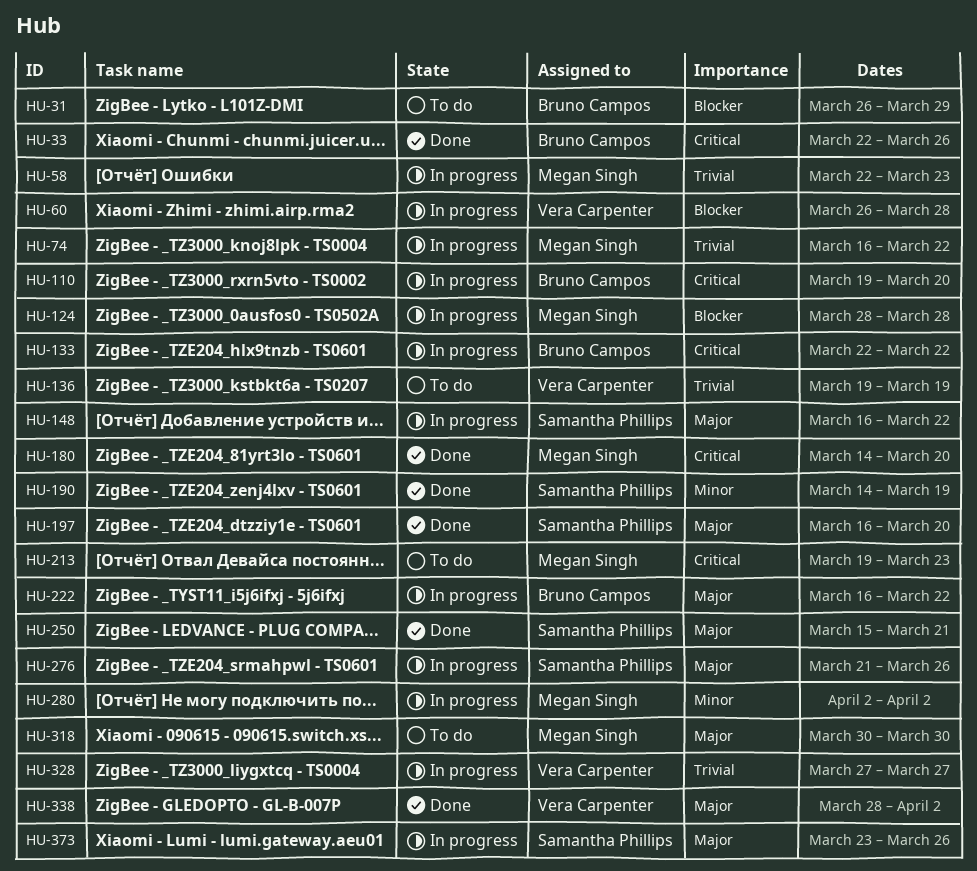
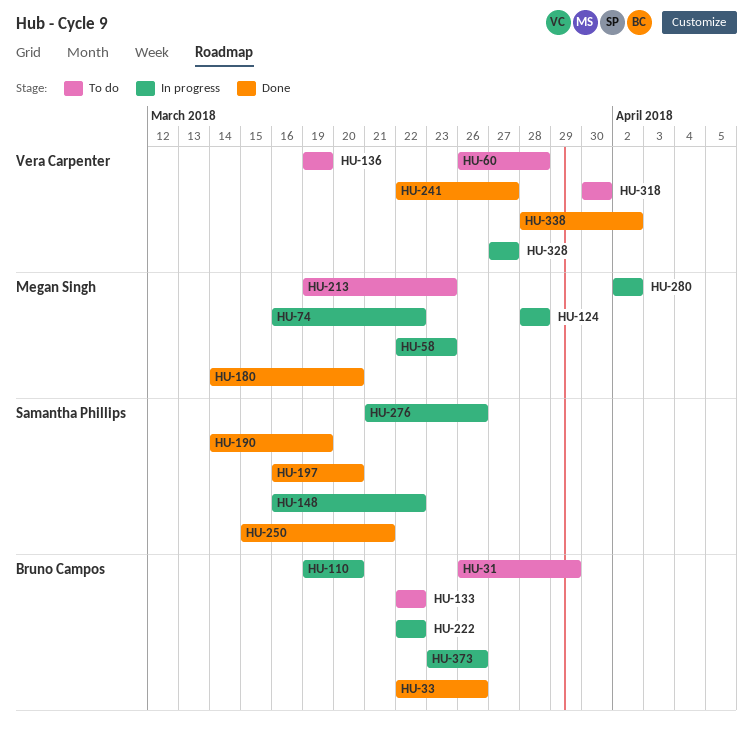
HU-60, status: In progress -> To do
HU-133, status: In progress -> To do
HU-222, start: Mar 16 -> Mar 22
HU-241: none -> present
HU-318, owner: Megan Singh -> Vera Carpenter
HU-373, owner: Samantha Phillips -> Bruno Campos

